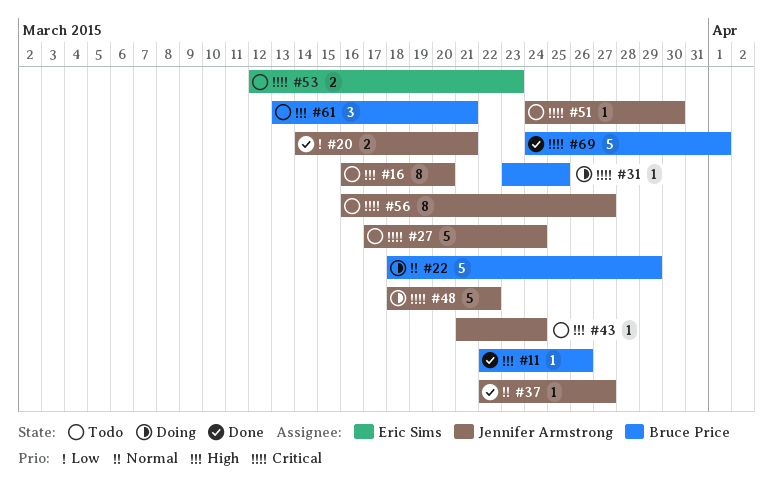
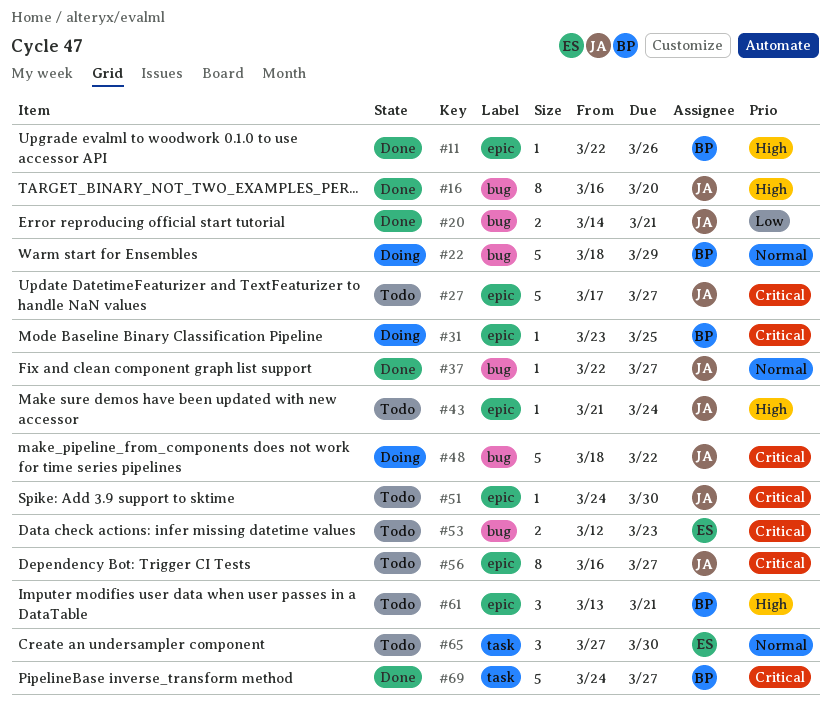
#16, status: Todo -> Done
#27, due: Mar 24 -> Mar 27
#65: none -> present
#69, due: Apr 1 -> Mar 27

